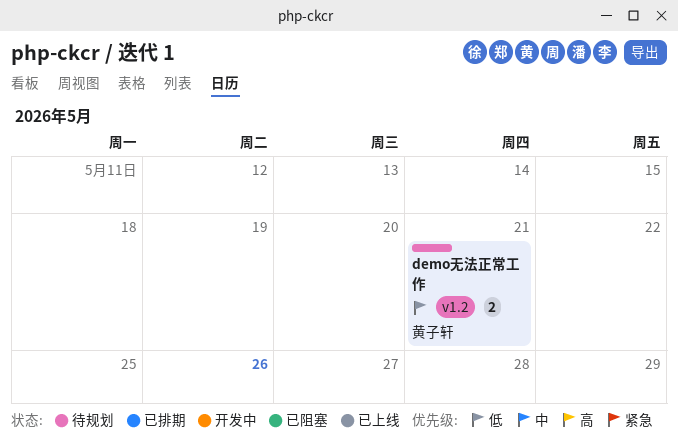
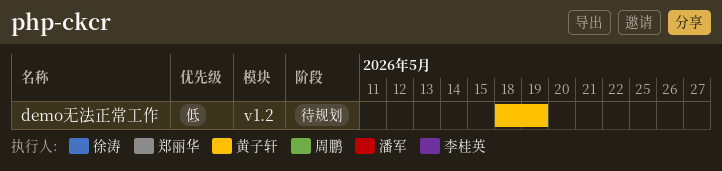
demo无法正常工作, due: May 21 -> May 19

